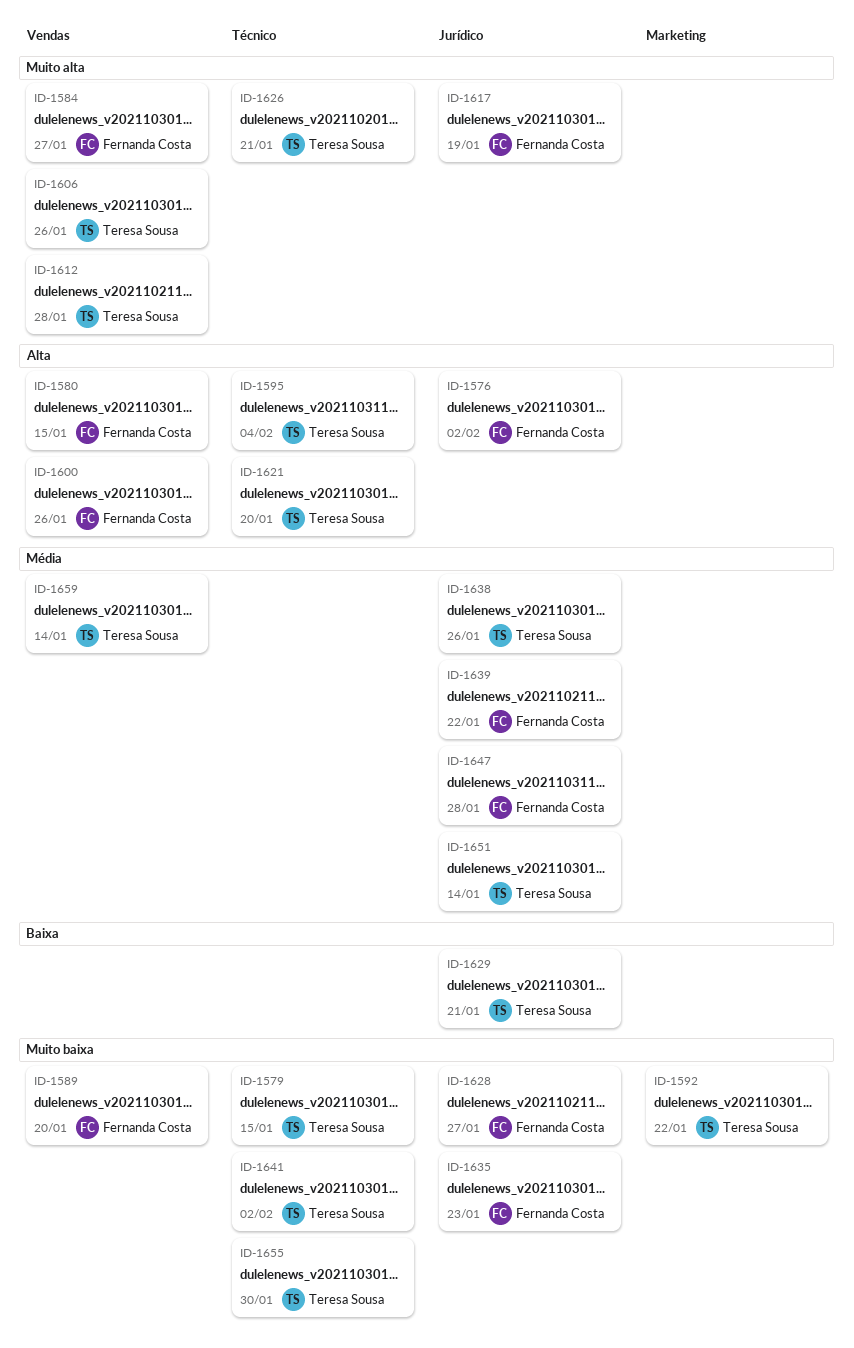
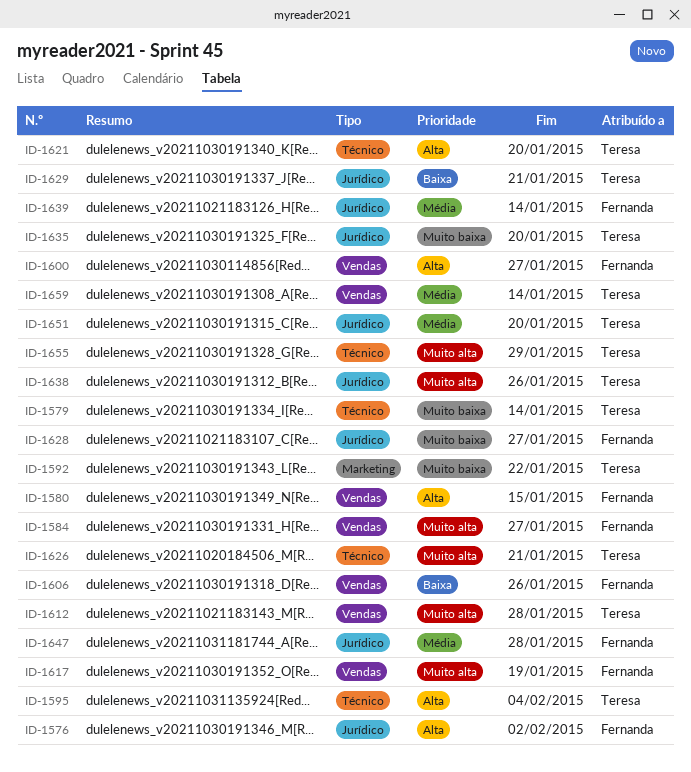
ID-1579, due: Jan 15 -> Jan 14
ID-1589: present -> none
ID-1600, due: Jan 26 -> Jan 27
ID-1606, owner: Teresa Sousa -> Fernanda Costa
ID-1606, priority: Muito alta -> Baixa
ID-1617, label: Jurídico -> Vendas
ID-1635, owner: Fernanda Costa -> Teresa Sousa
ID-1635, due: Jan 23 -> Jan 20
ID-1638, priority: Média -> Muito alta
ID-1639, due: Jan 22 -> Jan 14
ID-1641: present -> none
ID-1651, due: Jan 14 -> Jan 20
ID-1655, priority: Muito baixa -> Muito alta
ID-1655, due: Jan 30 -> Jan 29

